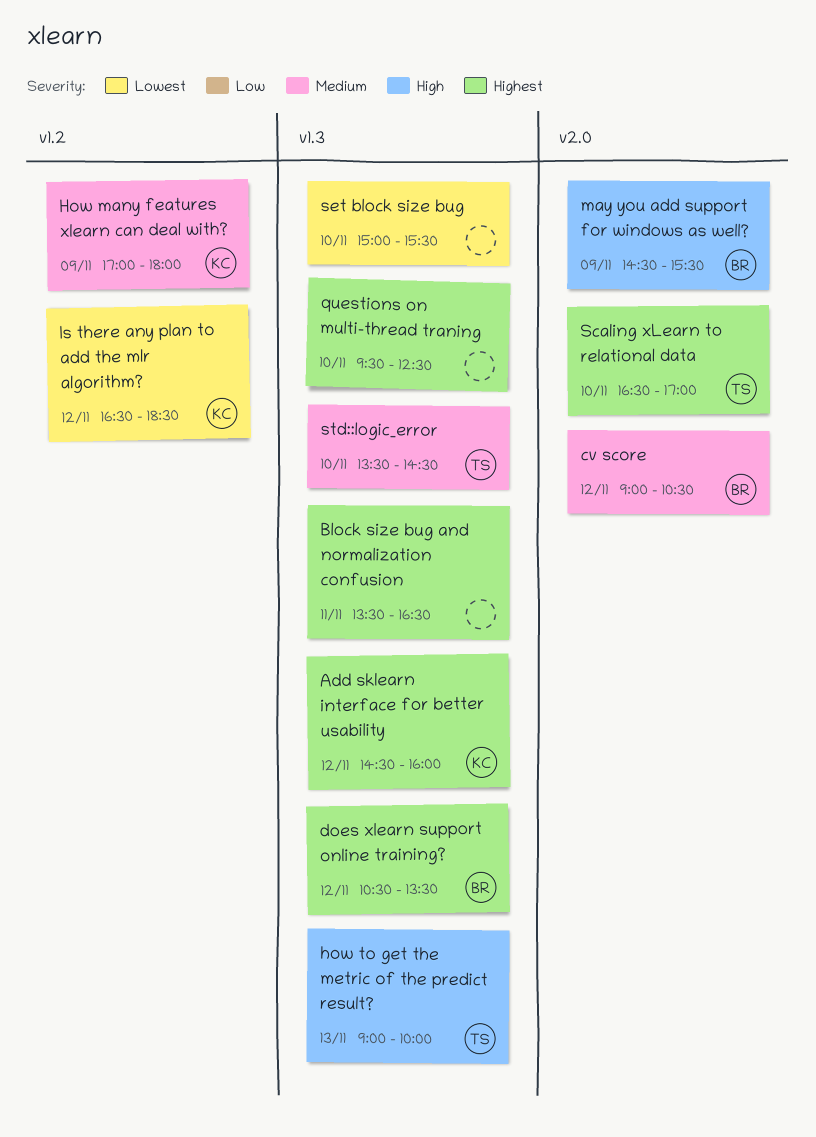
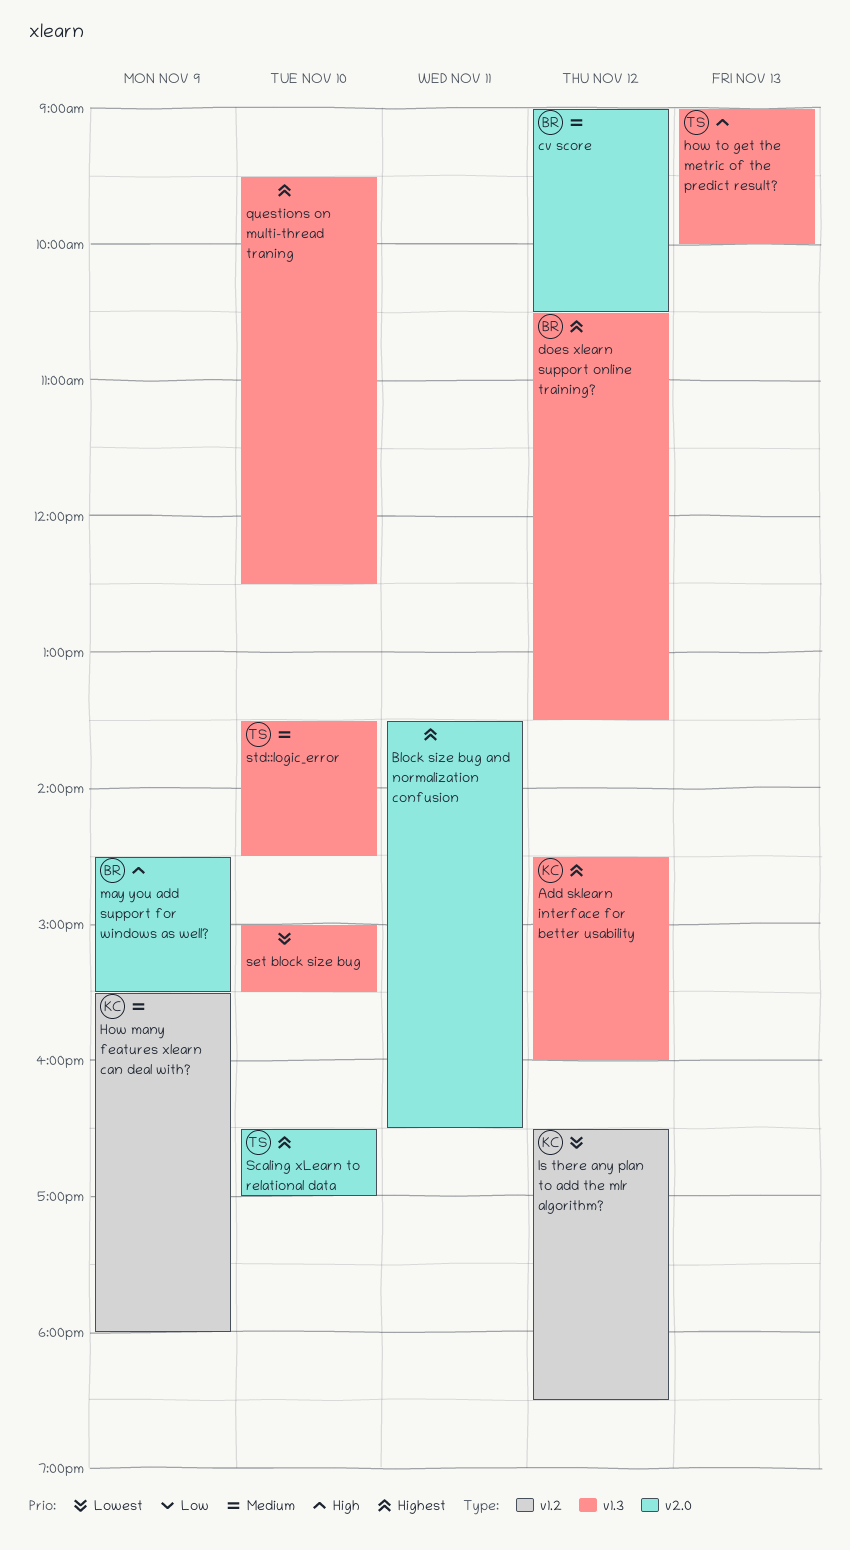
Block size bug and normalization confusion, label: v1.3 -> v2.0
How many features xlearn can deal with?, begins: 17:00 -> 15:30

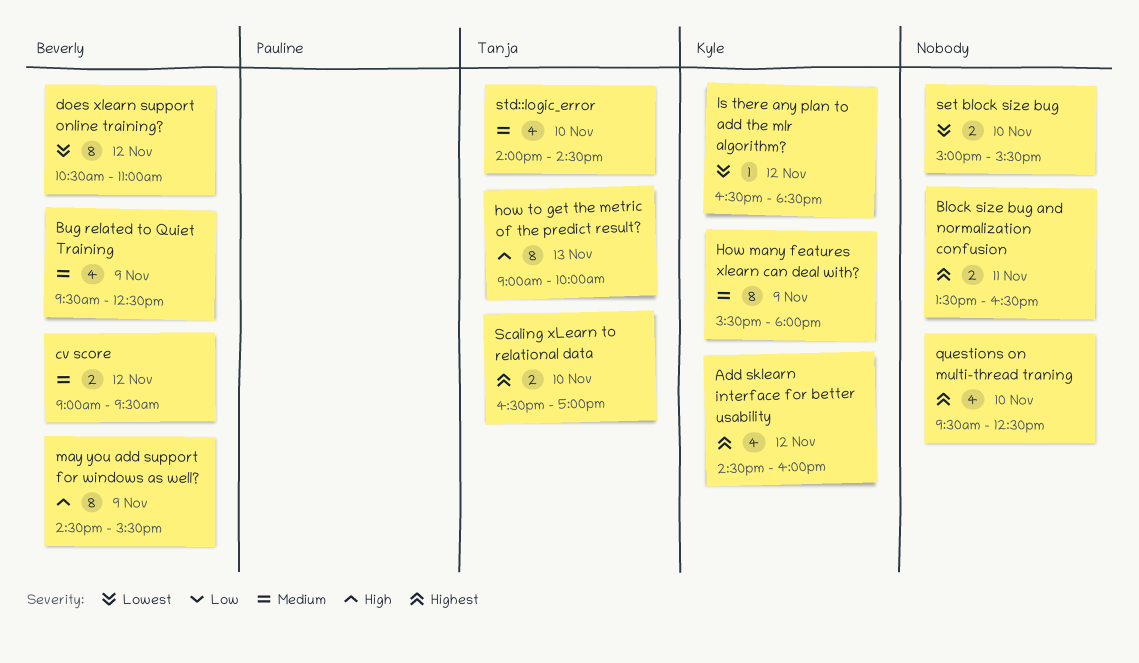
Bug related to Quiet Training: none -> present
cv score, ends: 10:30 -> 09:30
does xlearn support online training?, priority: Highest -> Lowest
does xlearn support online training?, ends: 13:30 -> 11:00
std::logic_error, begins: 13:30 -> 14:00

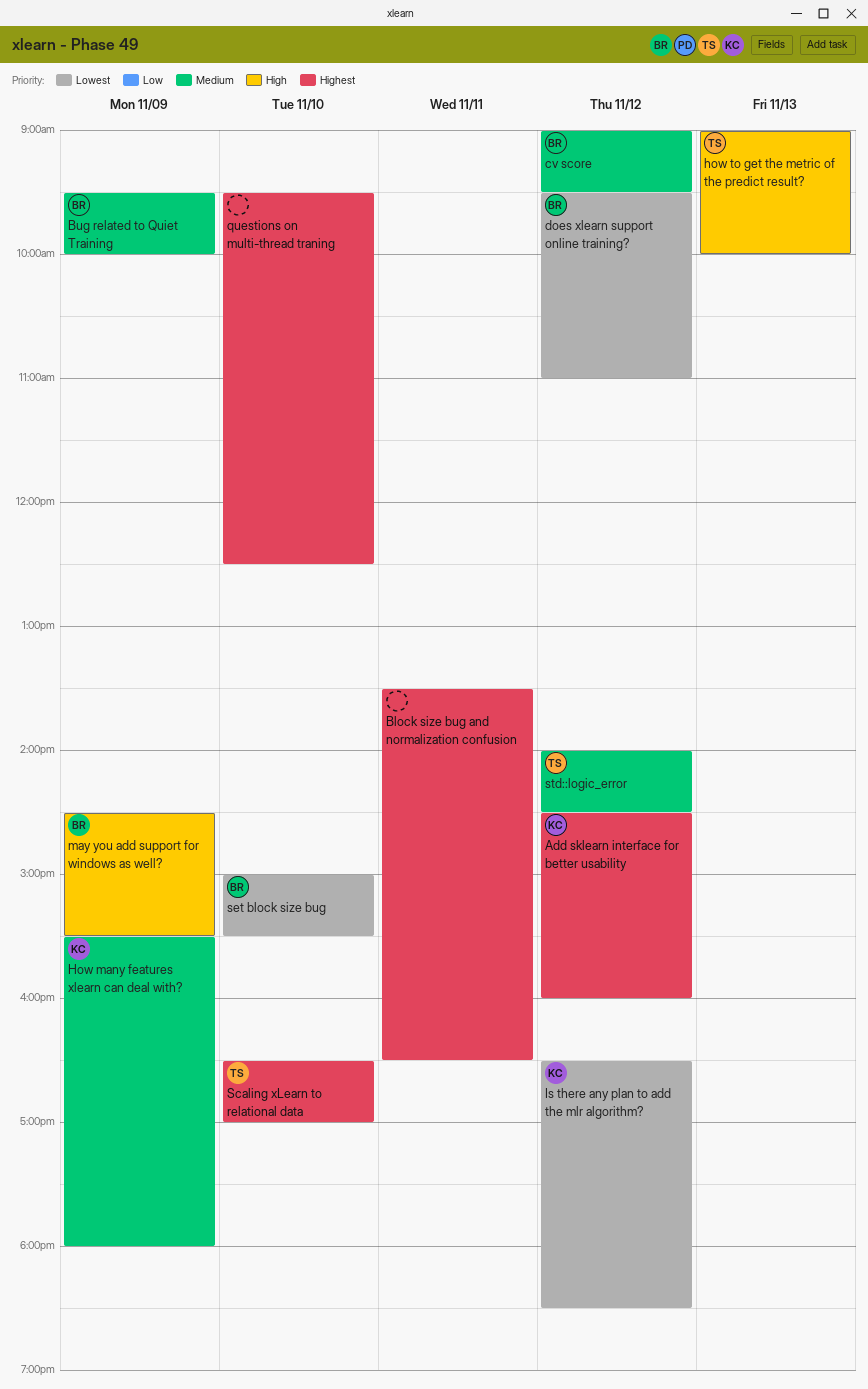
Bug related to Quiet Training, ends: 12:30 -> 10:00
does xlearn support online training?, begins: 10:30 -> 09:30
set block size bug, owner: none -> Beverly
std::logic_error, day: Nov 10 -> Nov 12

